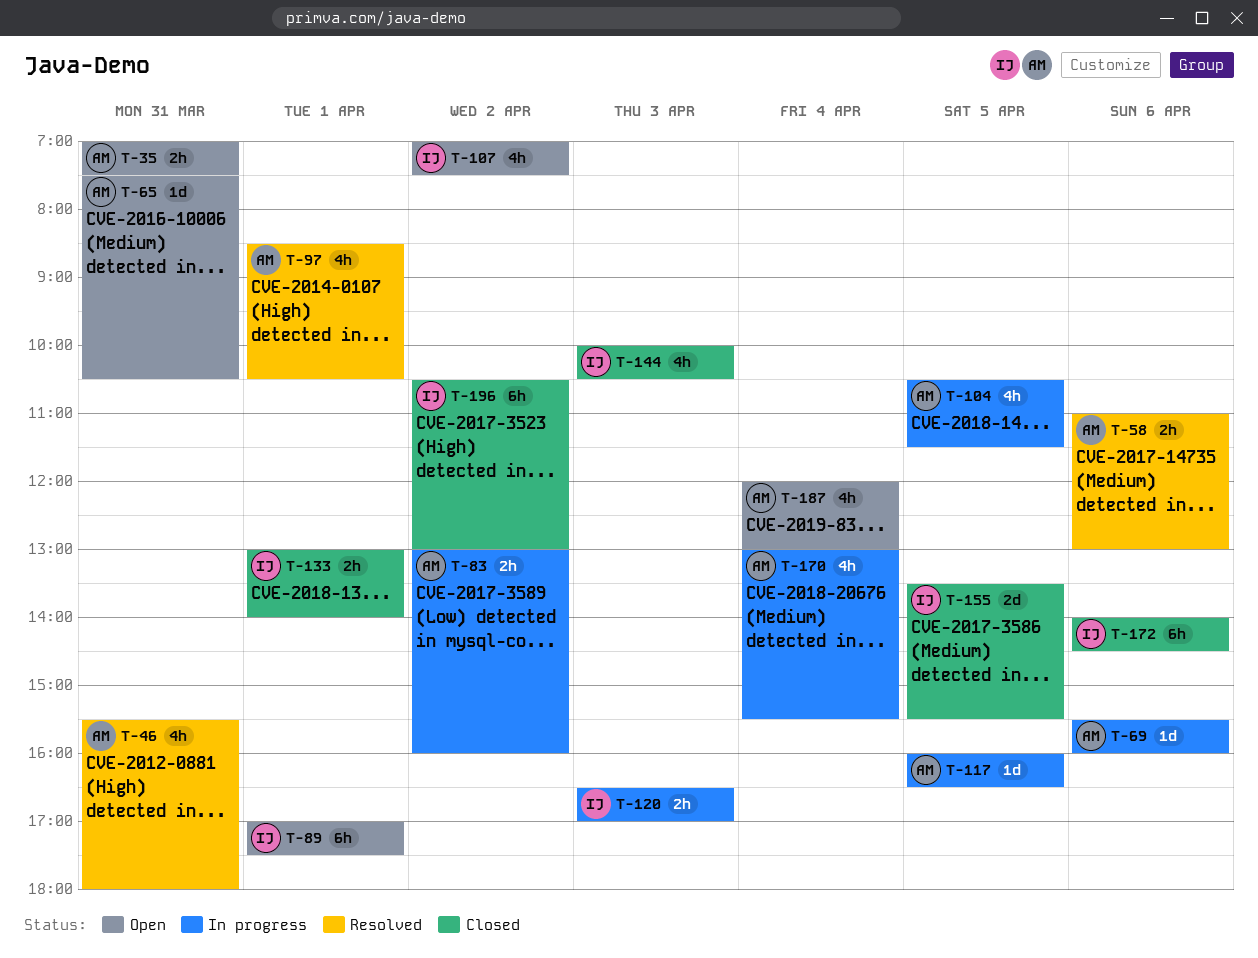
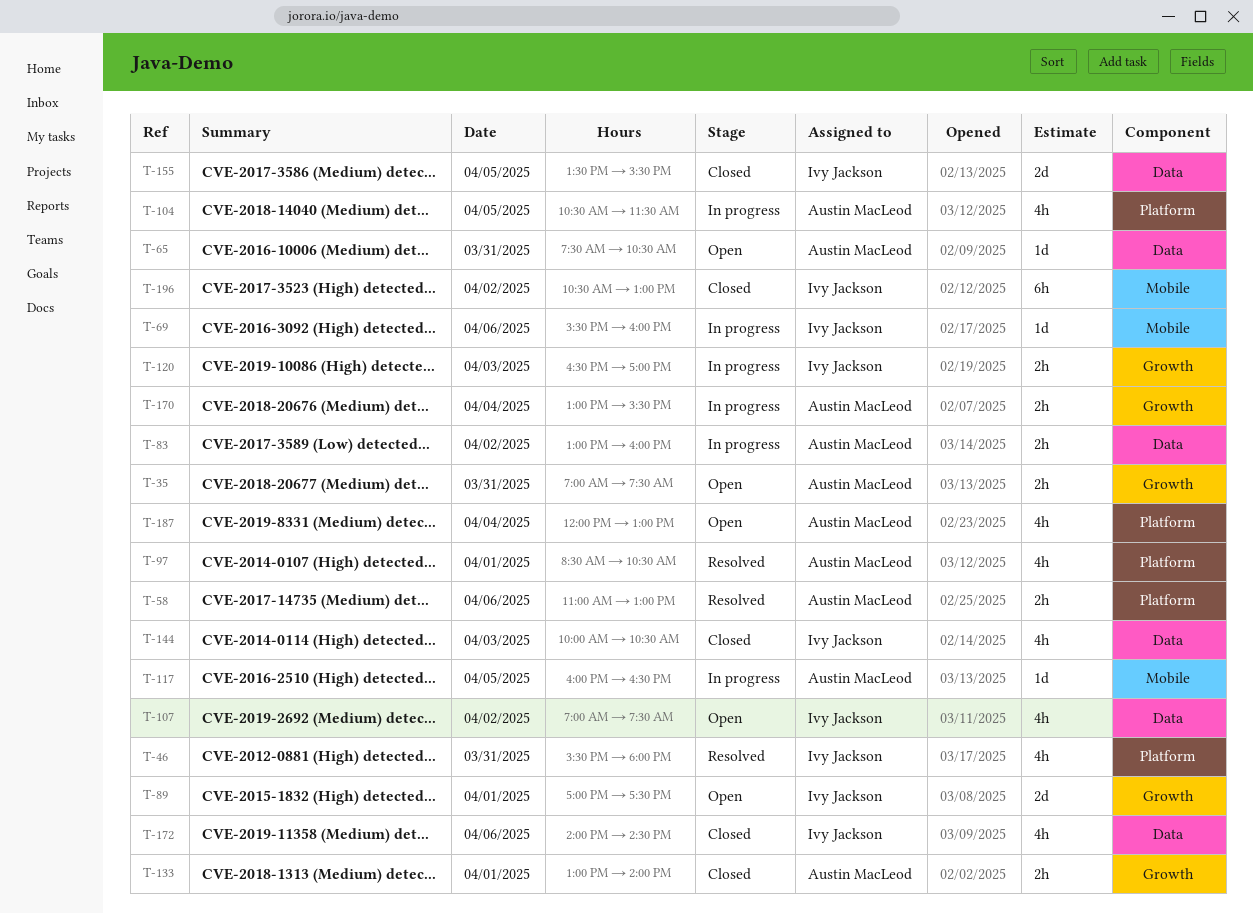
T-46, owner: Austin MacLeod -> Ivy Jackson
T-69, owner: Austin MacLeod -> Ivy Jackson
T-89, estimate: 6h -> 2d
T-133, owner: Ivy Jackson -> Austin MacLeod
T-170, estimate: 4h -> 2h
T-172, estimate: 6h -> 4h

